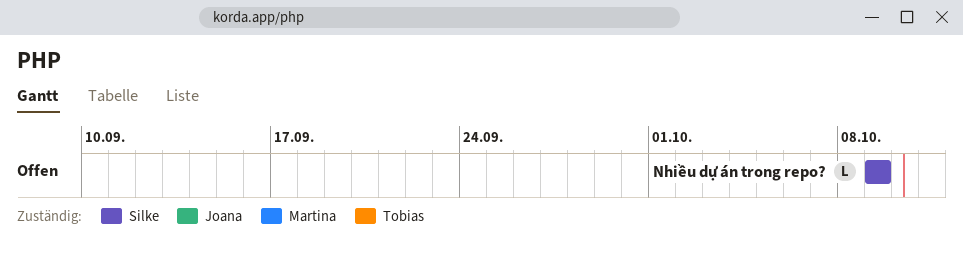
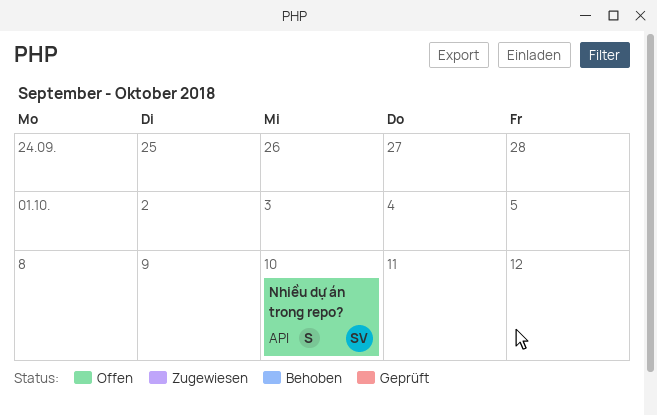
Nhiều dự án trong repo?, estimate: L -> S
Nhiều dự án trong repo?, due: Oct 9 -> Oct 10

